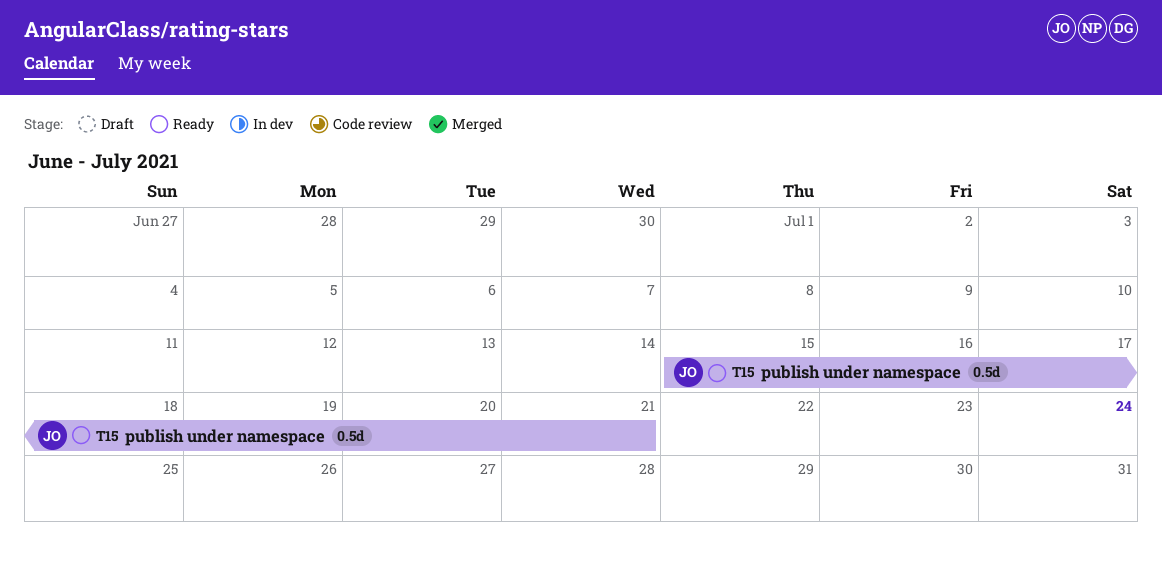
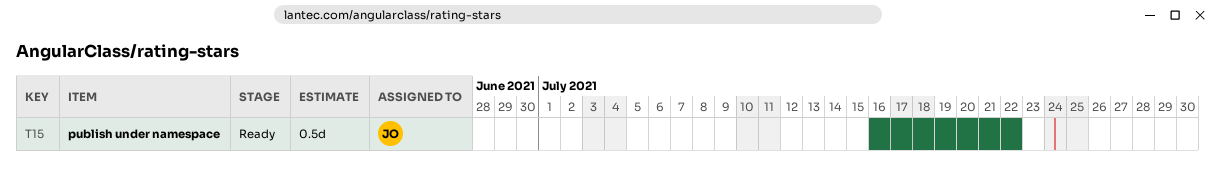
T15, start: Jul 15 -> Jul 16
T15, due: Jul 21 -> Jul 22

